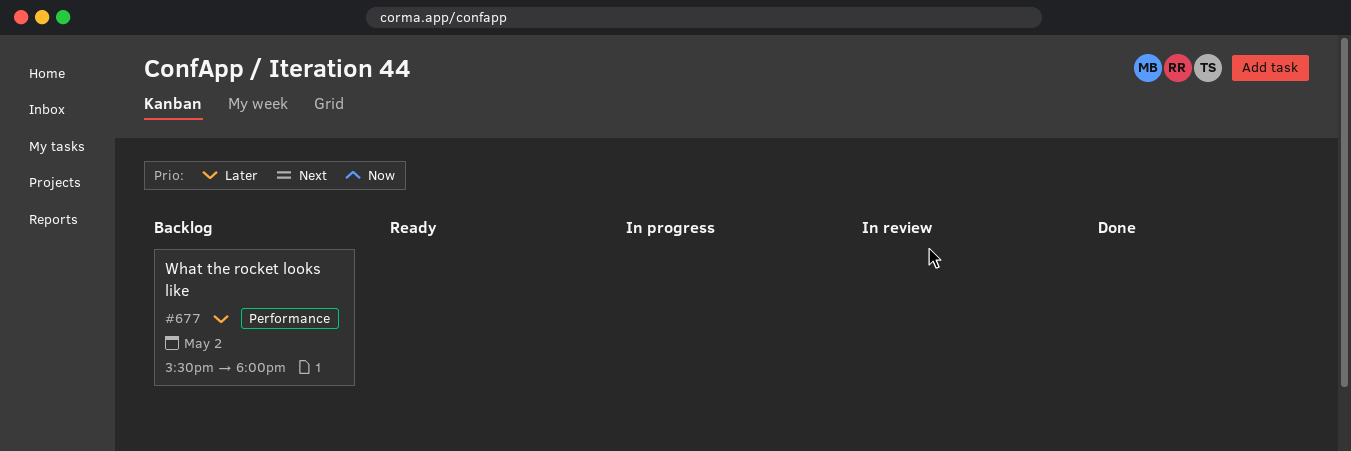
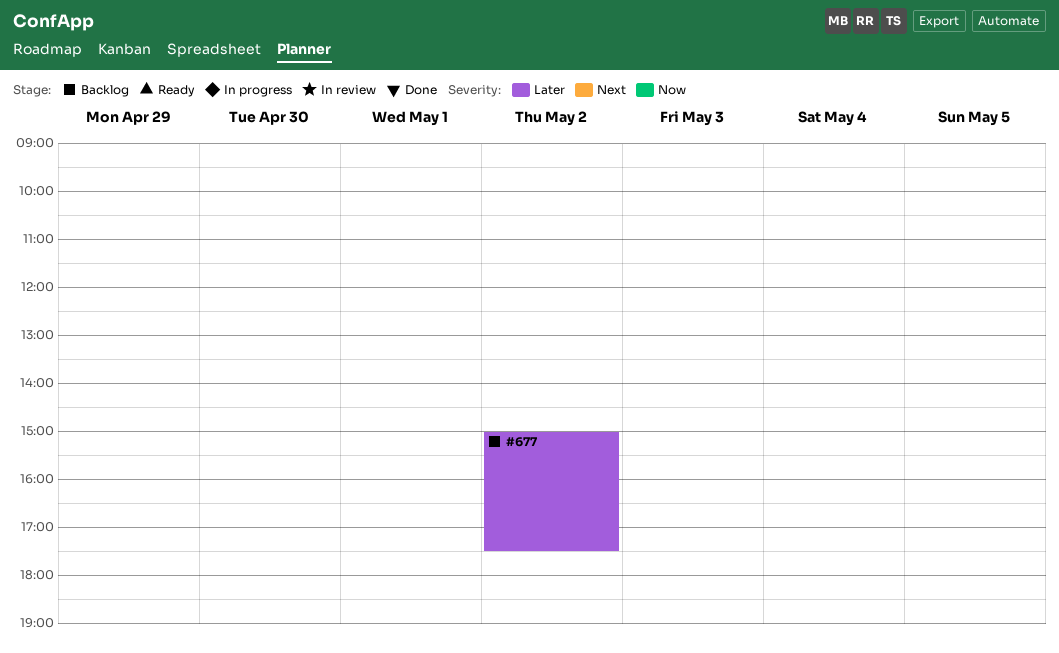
#677, begins: 15:30 -> 15:00
#677, ends: 18:00 -> 17:30

